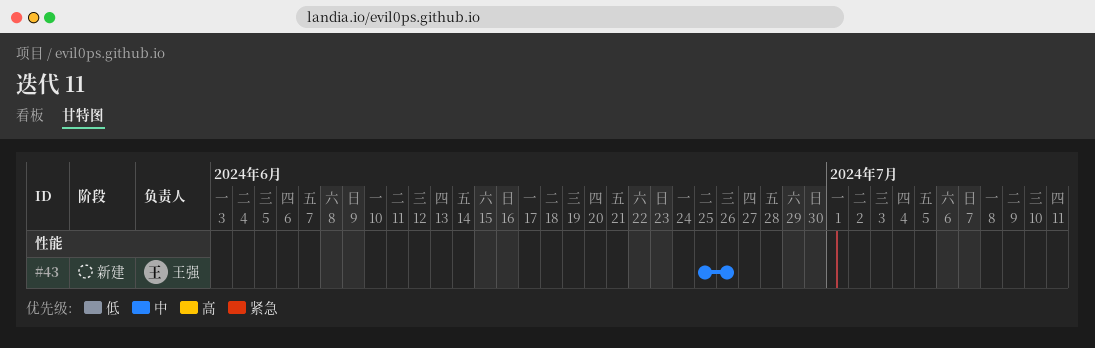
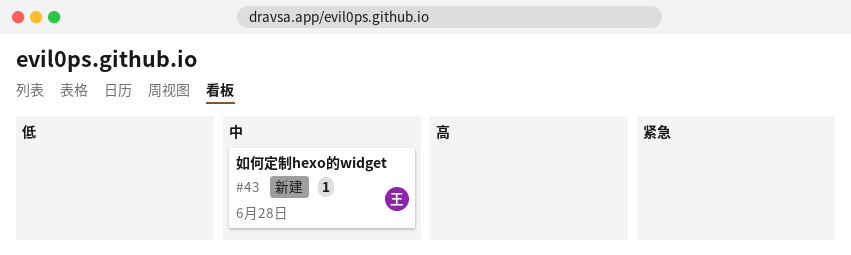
#43, due: Jun 26 -> Jun 28

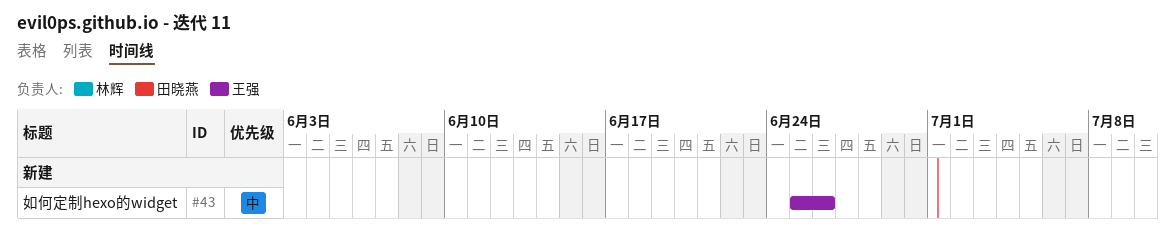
#43, due: Jun 28 -> Jun 26

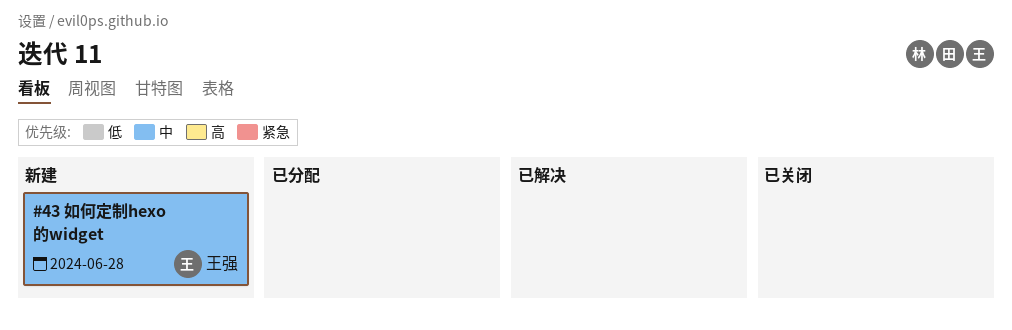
#43, due: Jun 26 -> Jun 28

